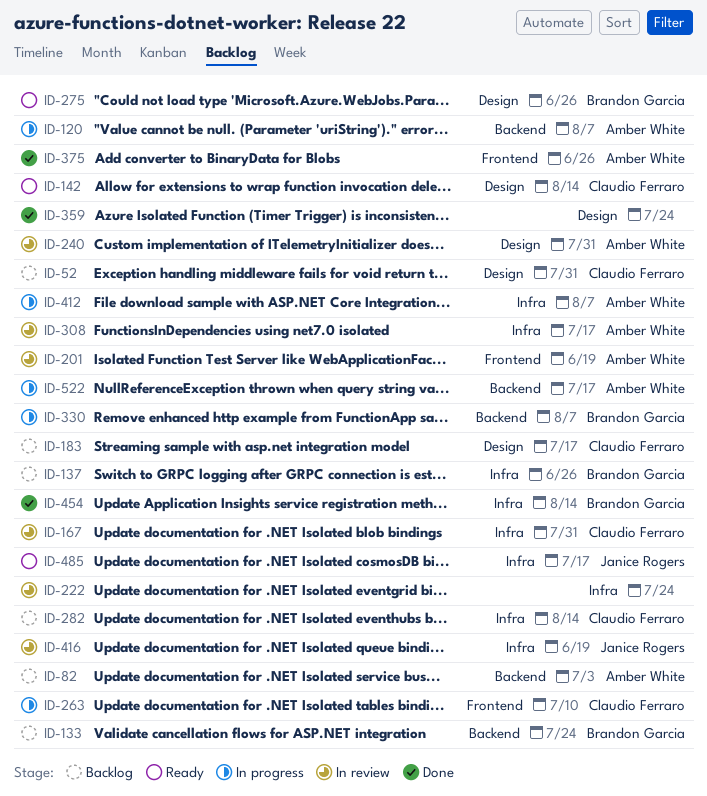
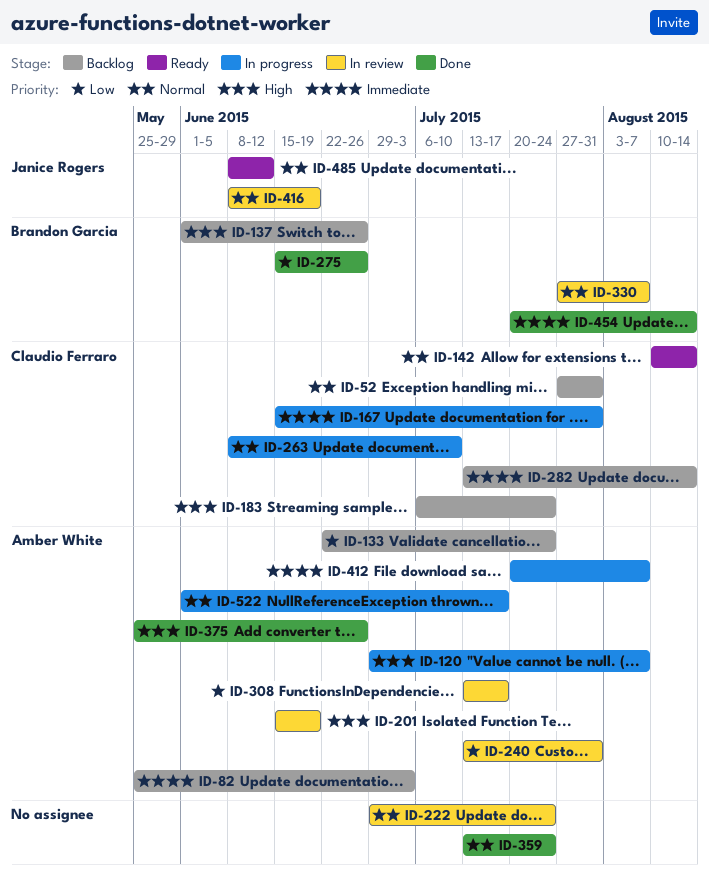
ID-133, owner: Brandon Garcia -> Amber White
ID-167, status: In review -> In progress
ID-183, due: Jul 17 -> Jul 24
ID-275, status: Ready -> Done
ID-330, status: In progress -> In review
ID-485, due: Jul 17 -> Jun 12

